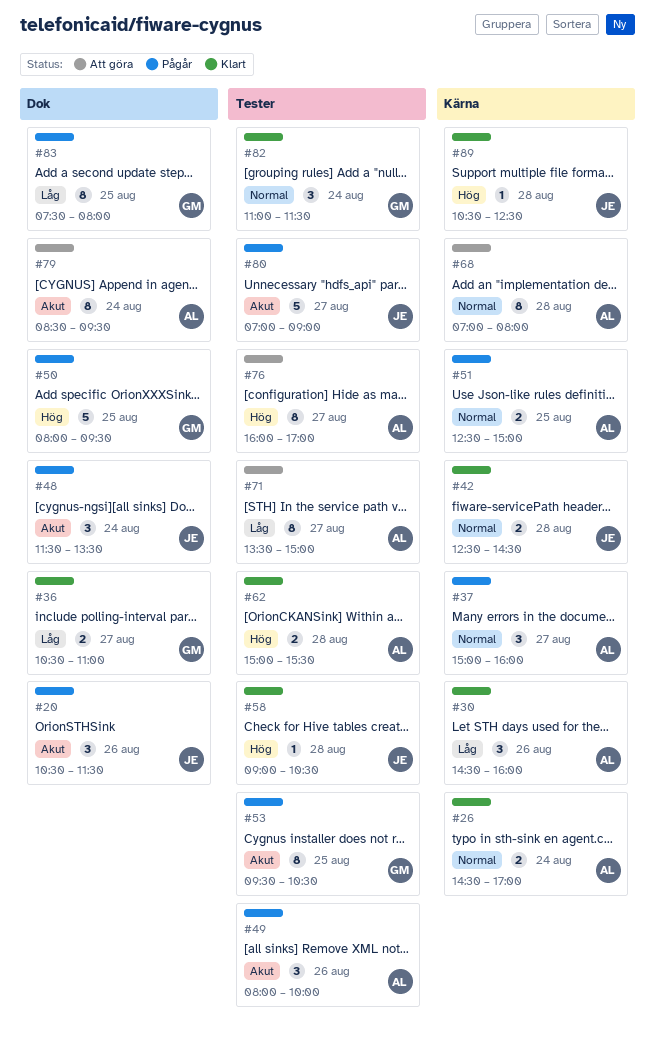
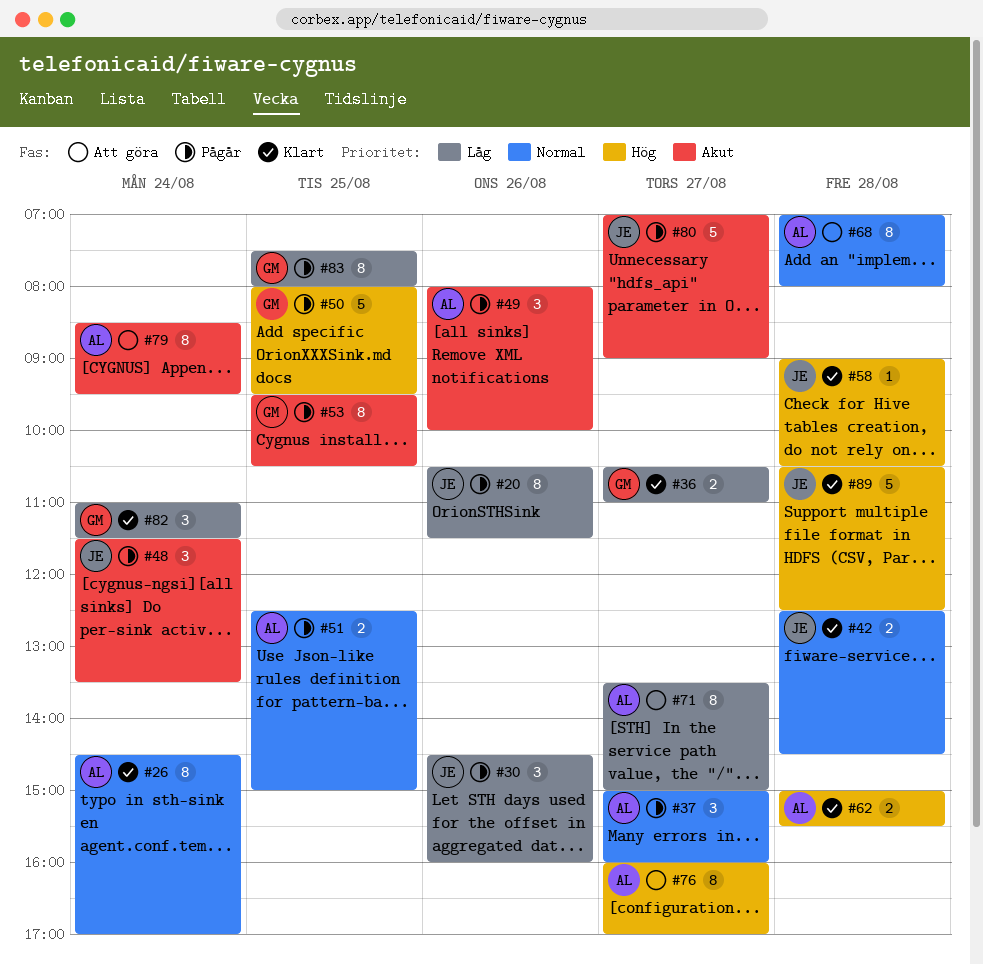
#20, priority: Akut -> Låg
#20, estimate: 3 -> 8
#26, estimate: 2 -> 8
#30, status: Klart -> Pågår
#30, owner: AL -> JE
#82, priority: Normal -> Låg
#89, estimate: 1 -> 5

